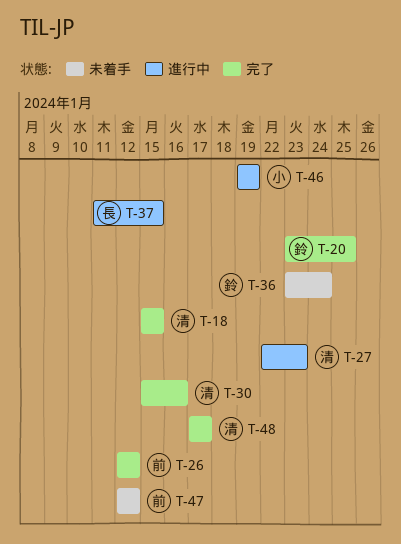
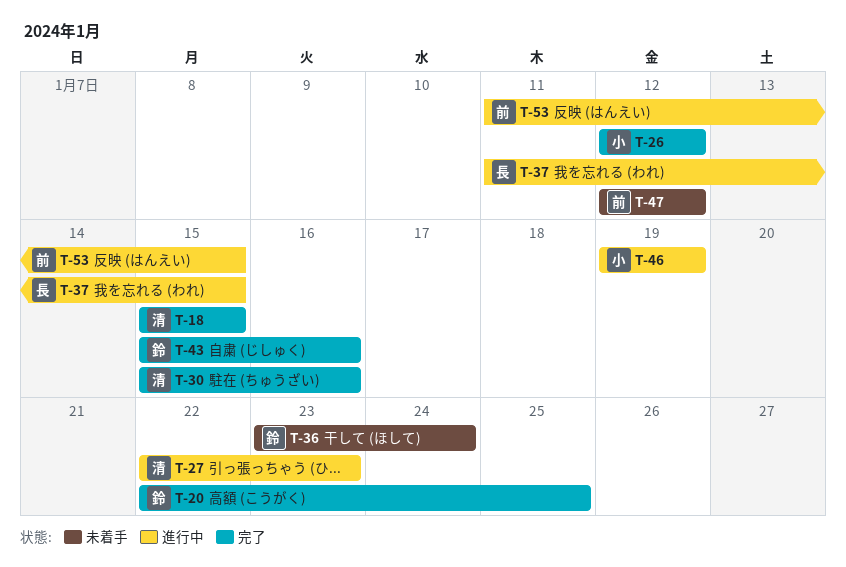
T-20, start: Jan 23 -> Jan 22
T-26, owner: 前 -> 小
T-43: none -> present
T-48: present -> none
T-53: none -> present

